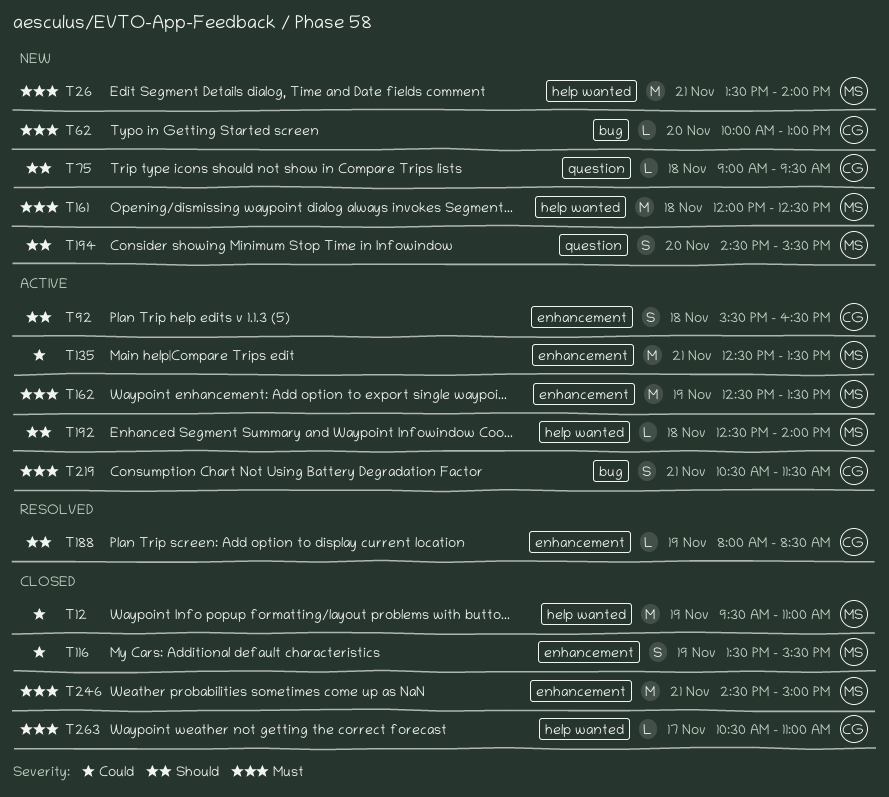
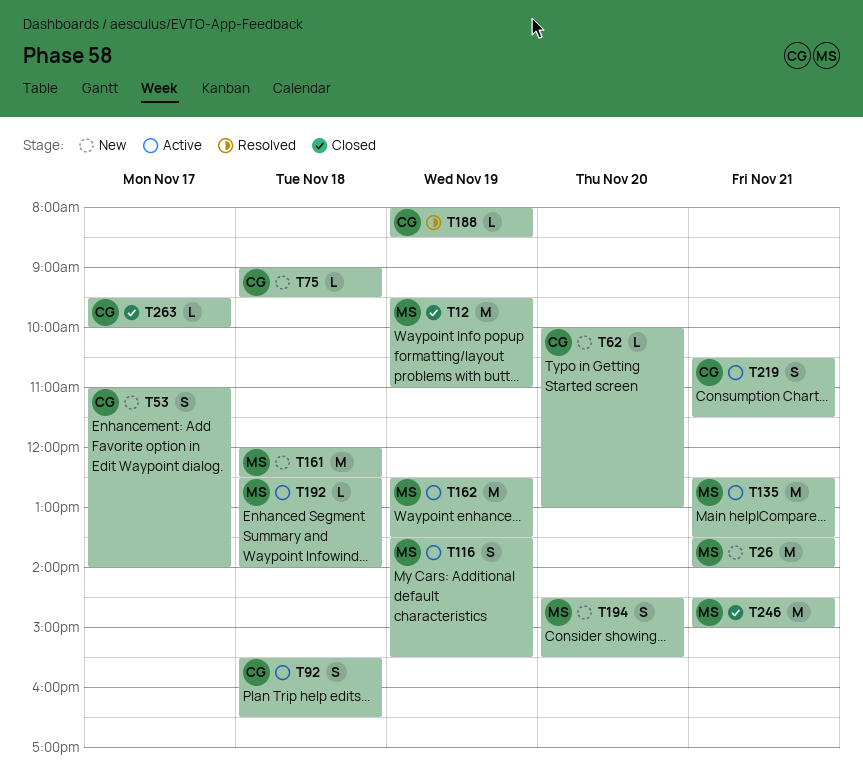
T53: none -> present
T116, status: Closed -> Active
T263, begins: 10:30 -> 09:30
T263, ends: 11:00 -> 10:00

